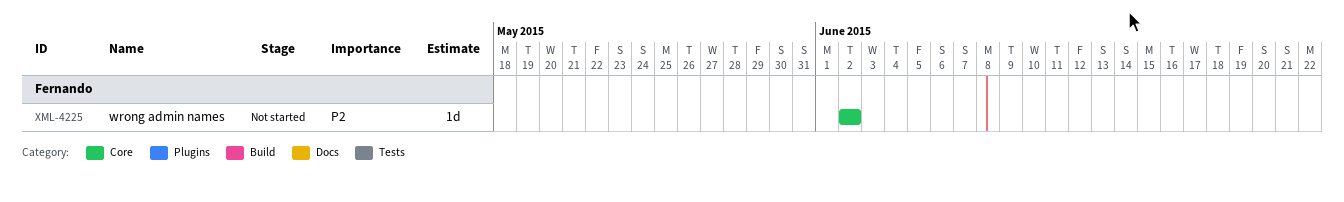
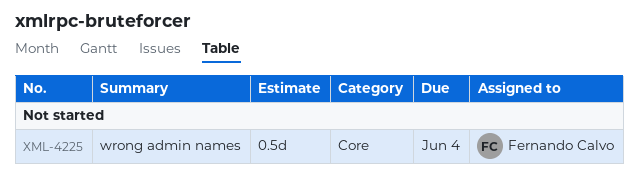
XML-4225, estimate: 1d -> 0.5d
XML-4225, due: Jun 2 -> Jun 4

